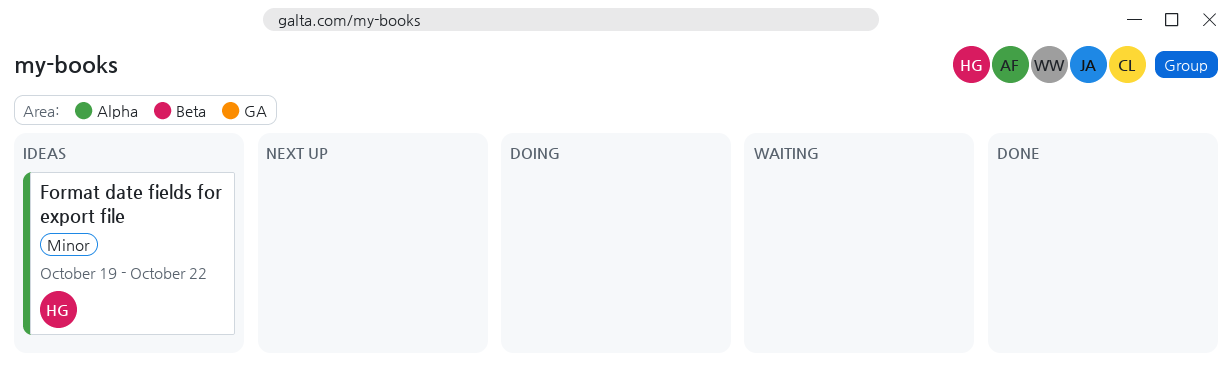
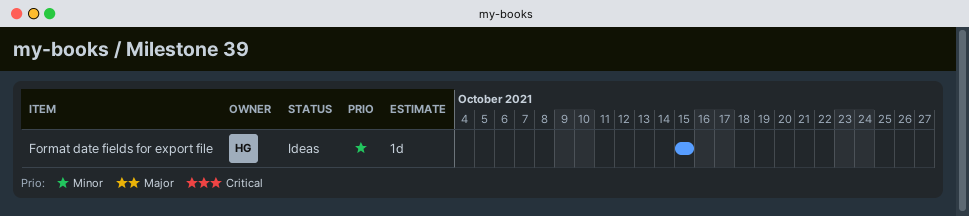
Format date fields for export file, start: Oct 19 -> Oct 15
Format date fields for export file, due: Oct 22 -> Oct 15

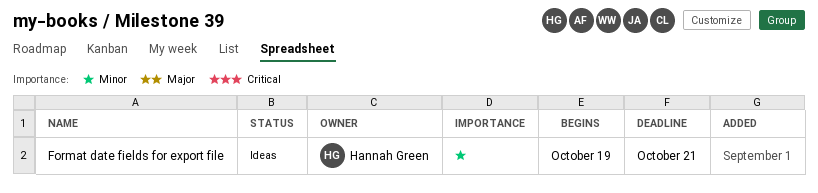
Format date fields for export file, start: Oct 15 -> Oct 19
Format date fields for export file, due: Oct 15 -> Oct 21

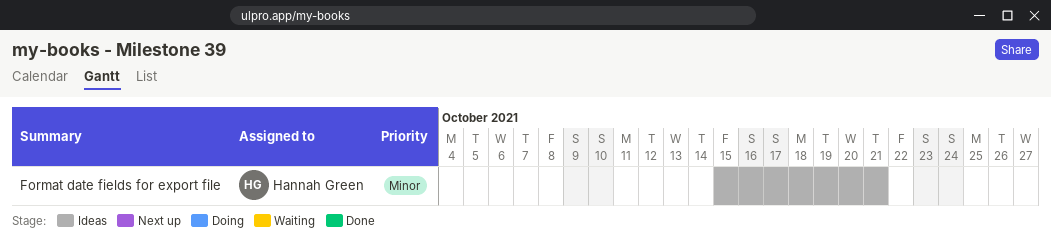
Format date fields for export file, start: Oct 19 -> Oct 15

